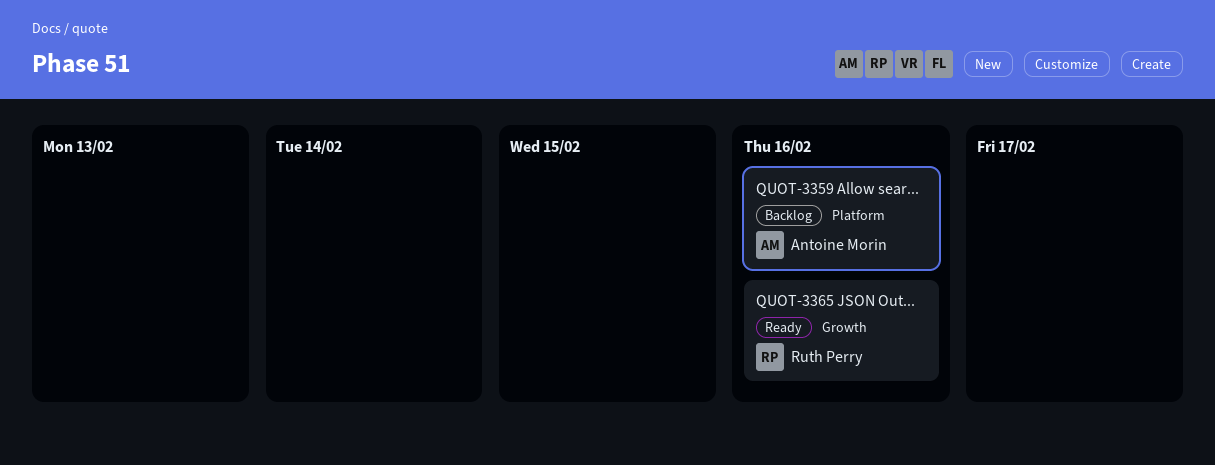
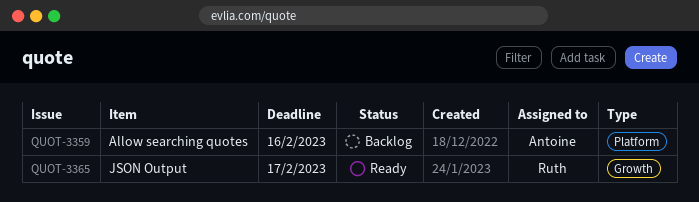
QUOT-3365, due: Feb 16 -> Feb 17

